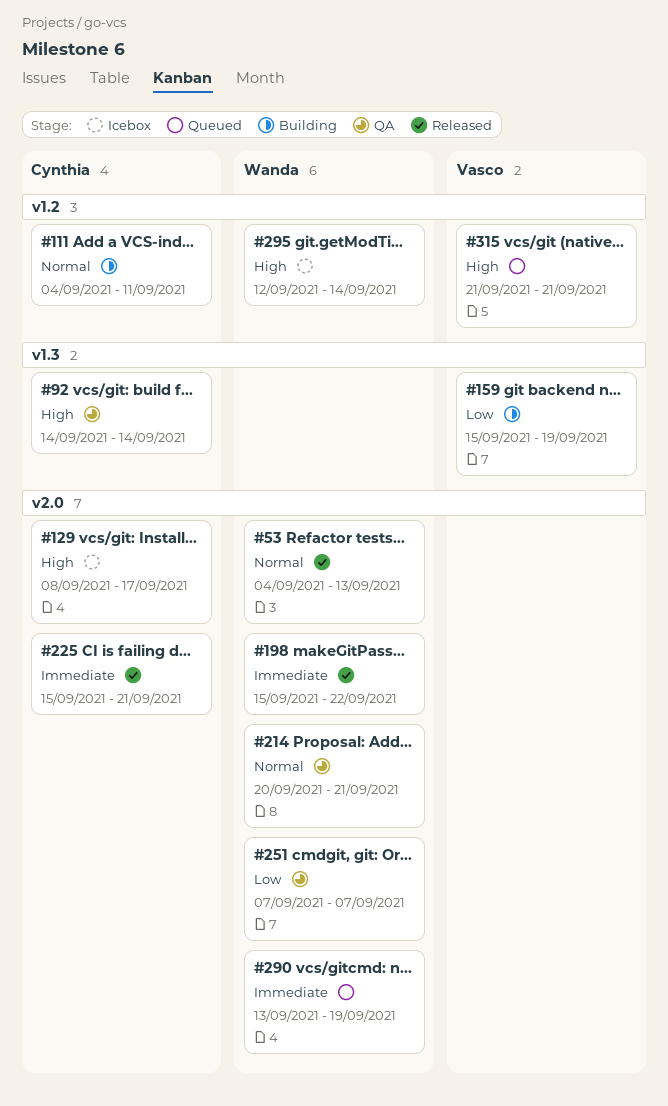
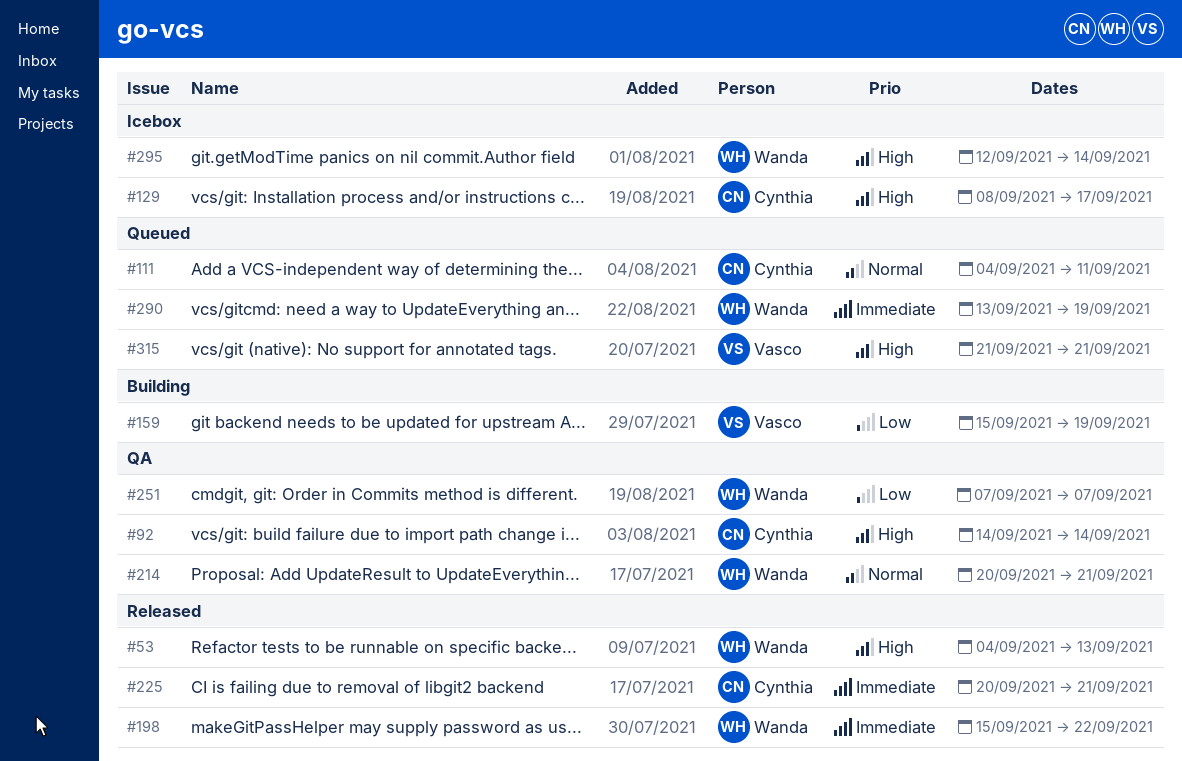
#53, priority: Normal -> High
#111, status: Building -> Queued
#225, start: Sep 15 -> Sep 20

